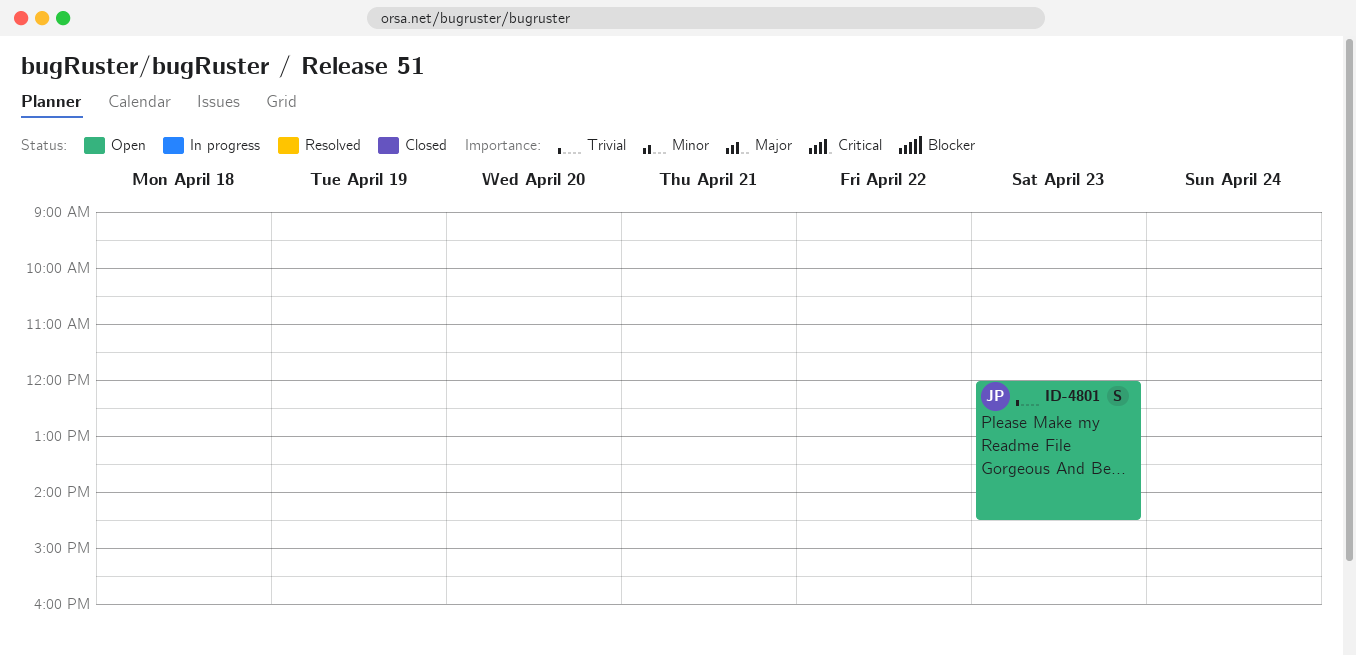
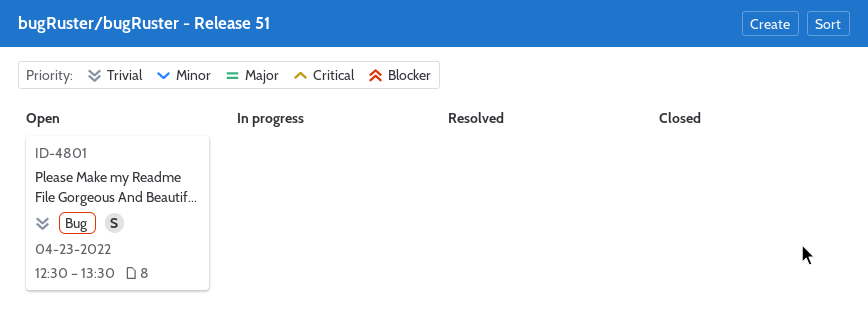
ID-4801, begins: 12:00 -> 12:30
ID-4801, ends: 14:30 -> 13:30

